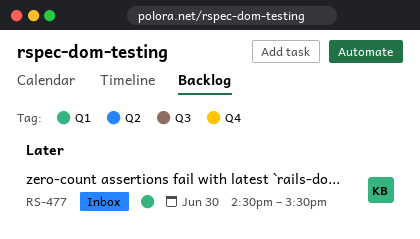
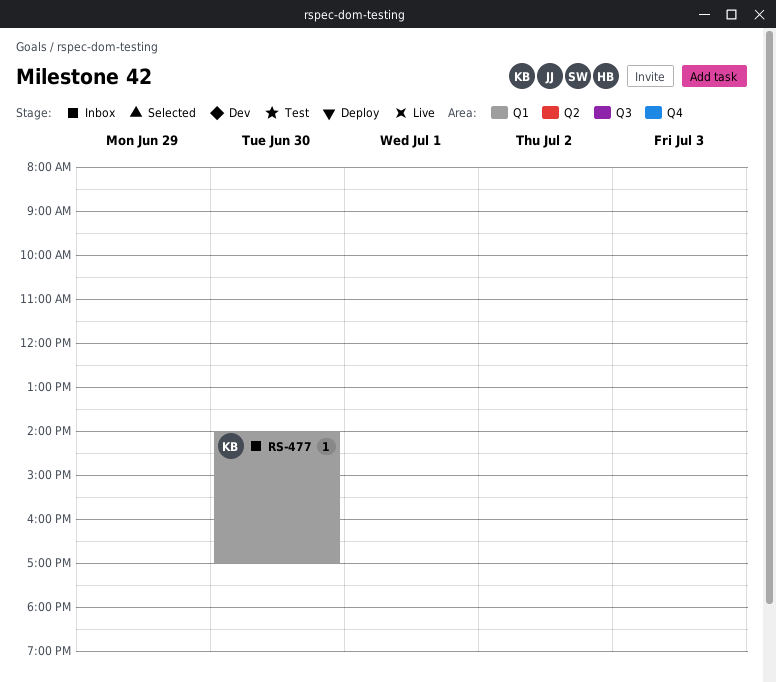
RS-477, begins: 14:30 -> 14:00
RS-477, ends: 15:30 -> 17:00

